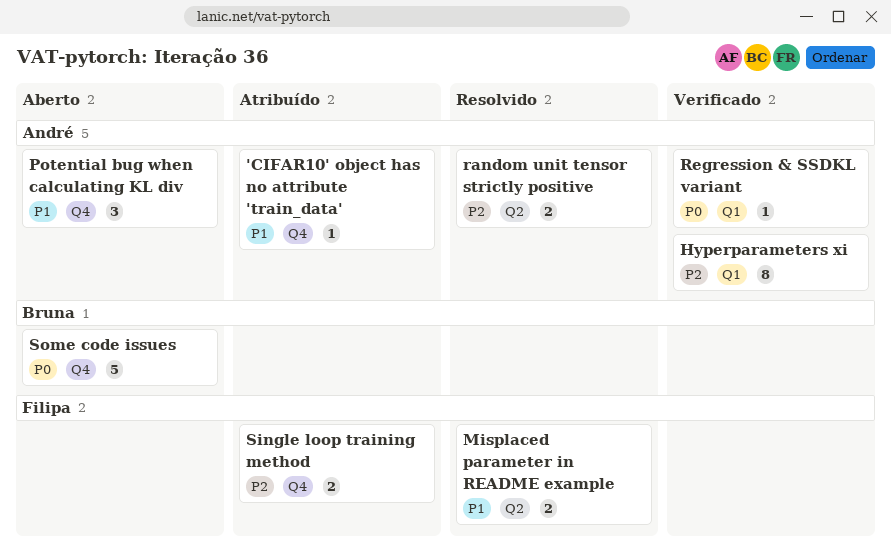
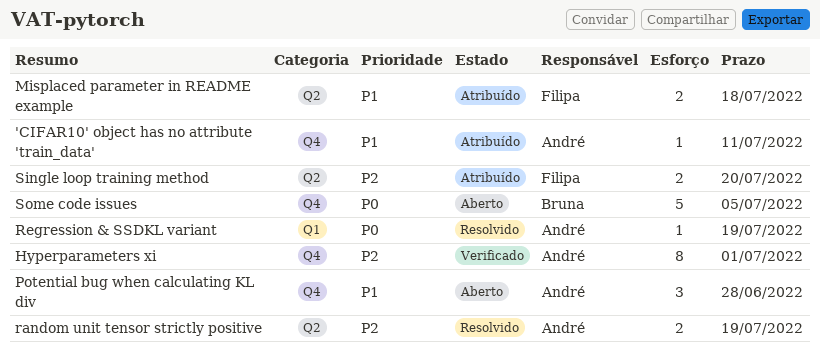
Hyperparameters xi, label: Q1 -> Q4
Misplaced parameter in README example, status: Resolvido -> Atribuído
Regression & SSDKL variant, status: Verificado -> Resolvido
Single loop training method, label: Q4 -> Q2

